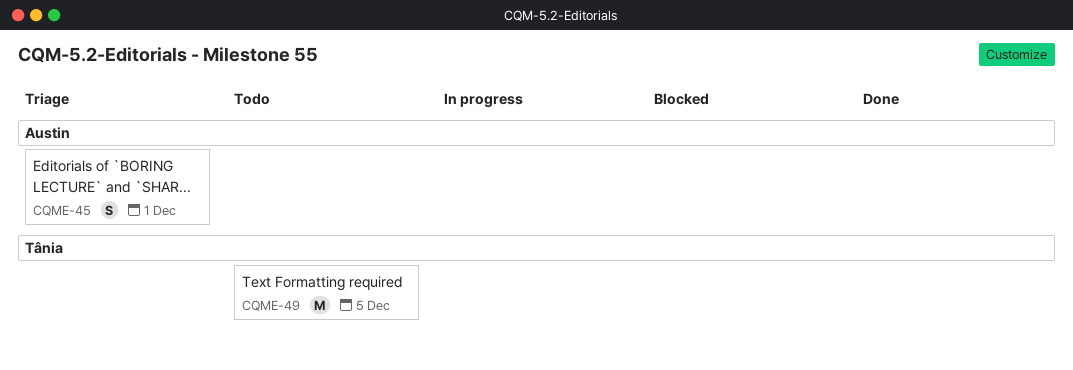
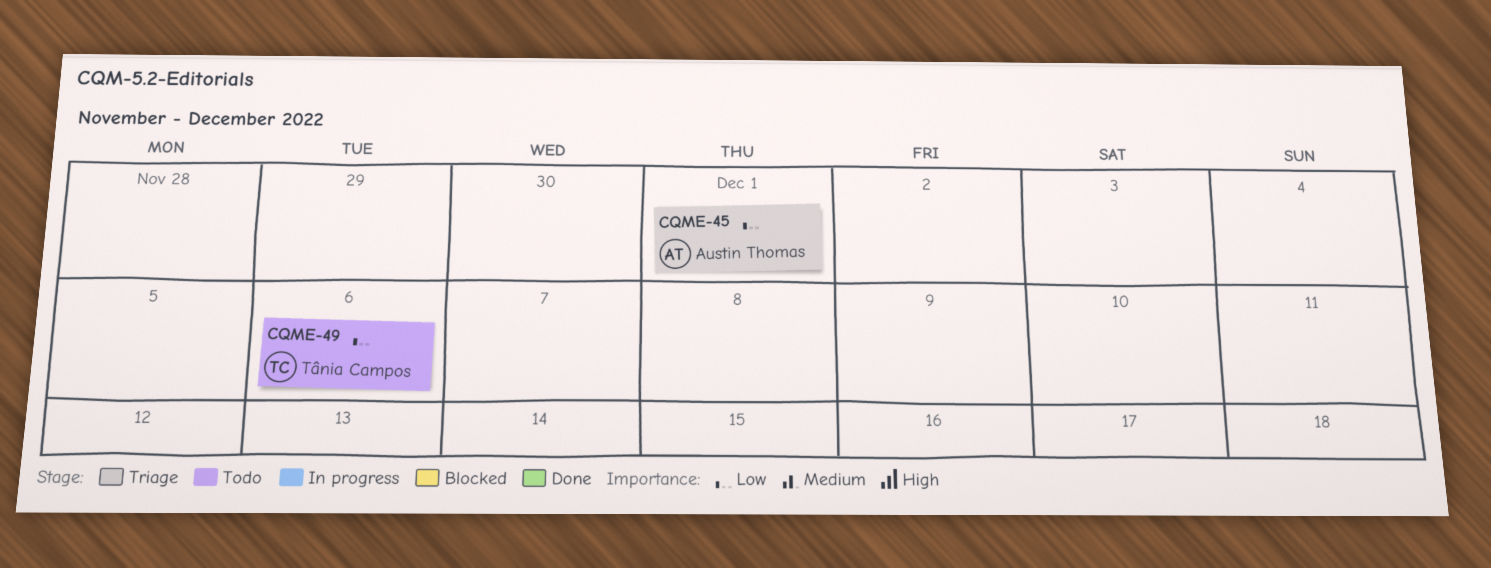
CQME-49, due: Dec 5 -> Dec 6

